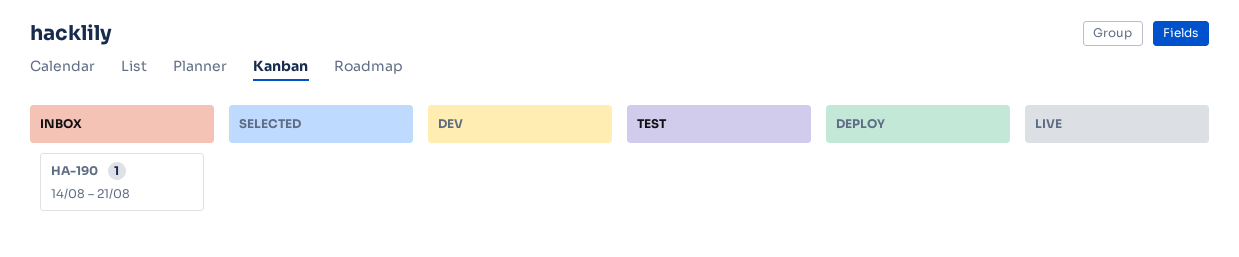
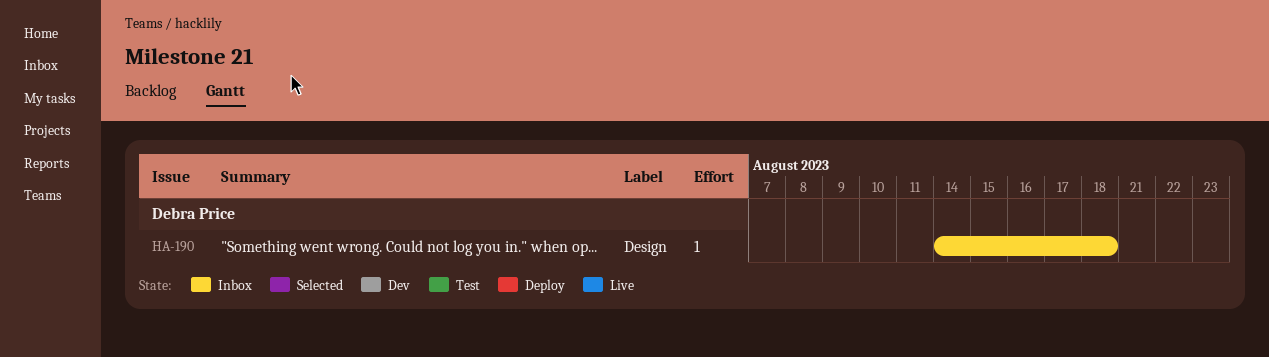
HA-190, due: Aug 21 -> Aug 18

